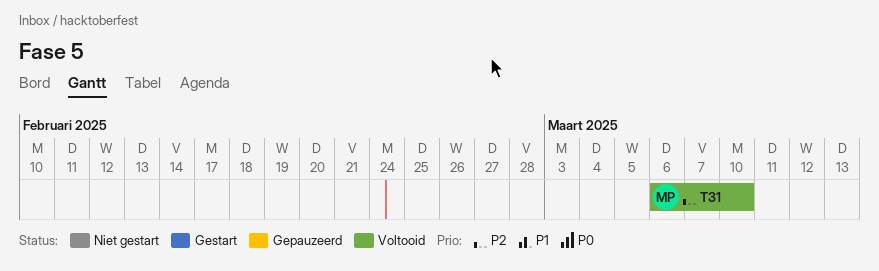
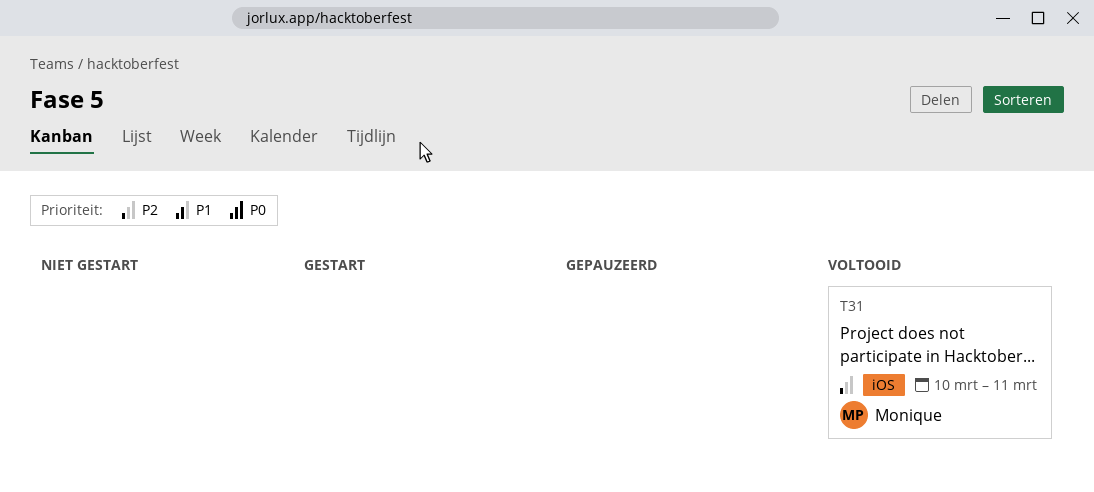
T31, start: Mar 6 -> Mar 10
T31, due: Mar 10 -> Mar 11

